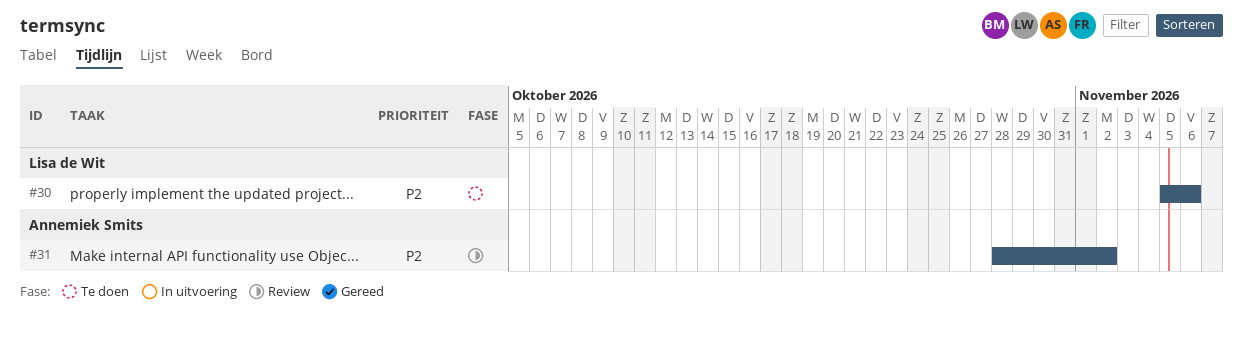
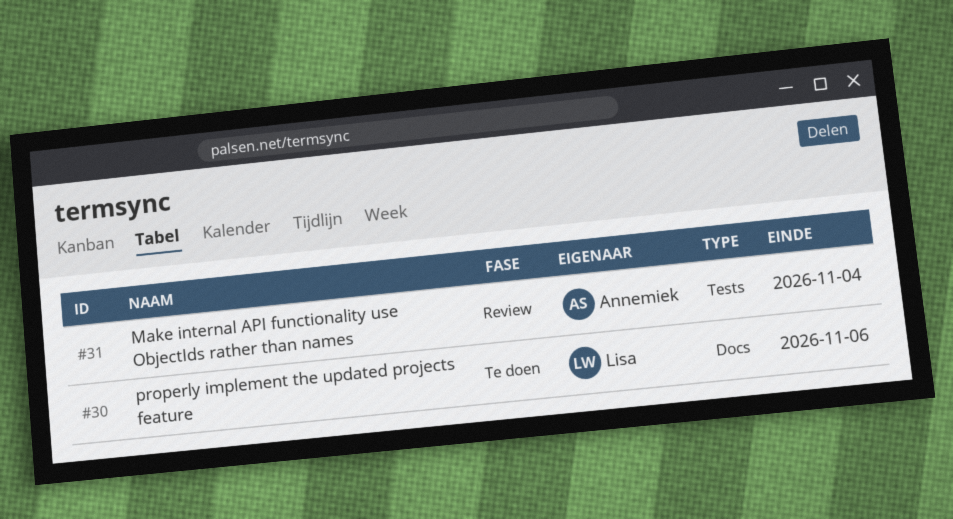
#31, due: Nov 2 -> Nov 4

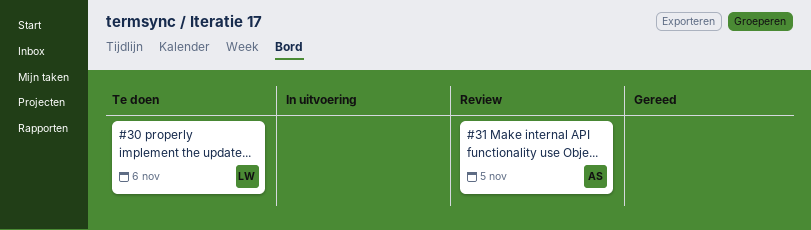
#31, due: Nov 4 -> Nov 5

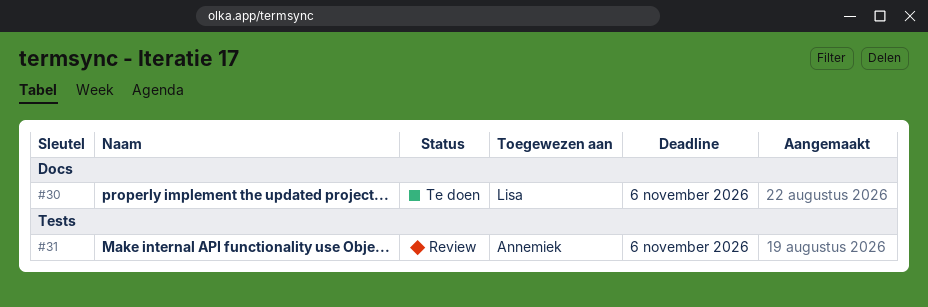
#31, due: Nov 5 -> Nov 6

